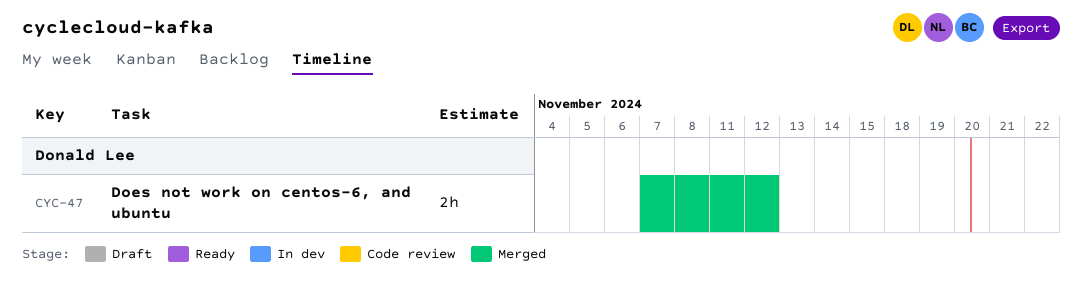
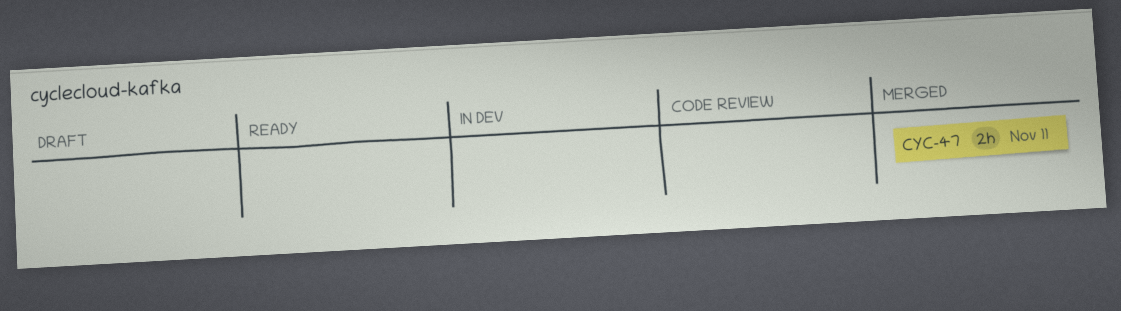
CYC-47, due: Nov 12 -> Nov 11

